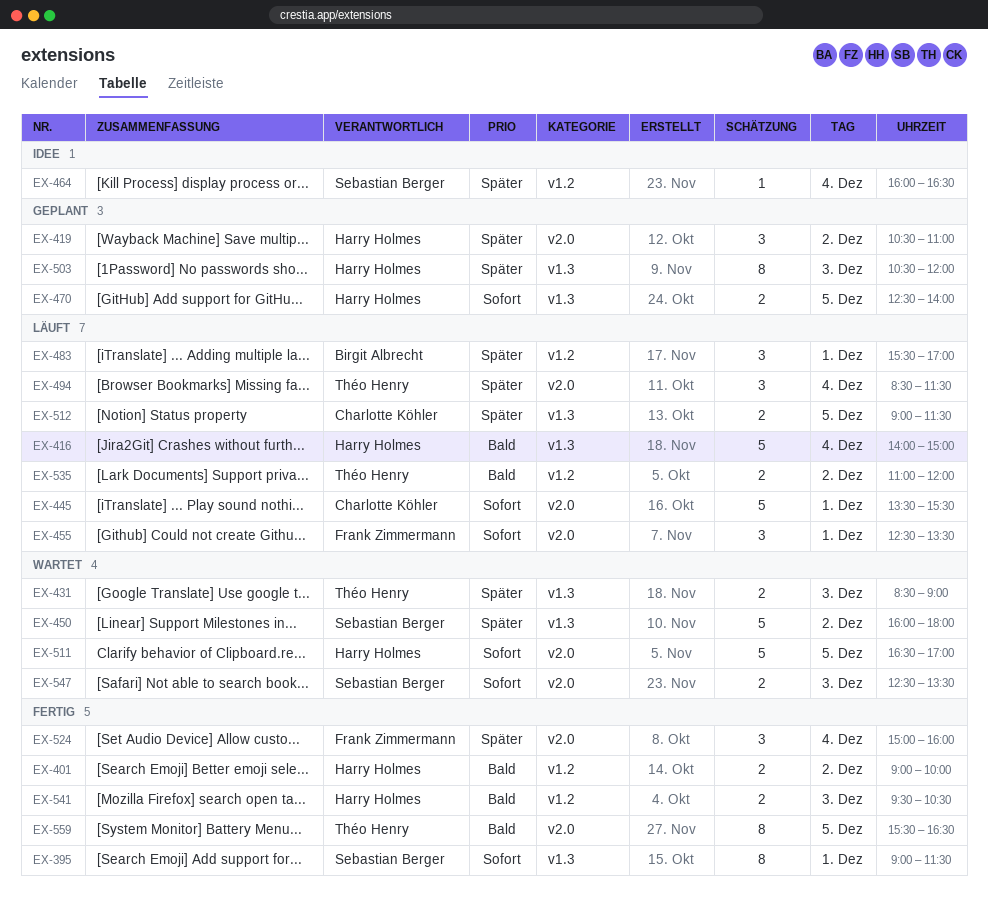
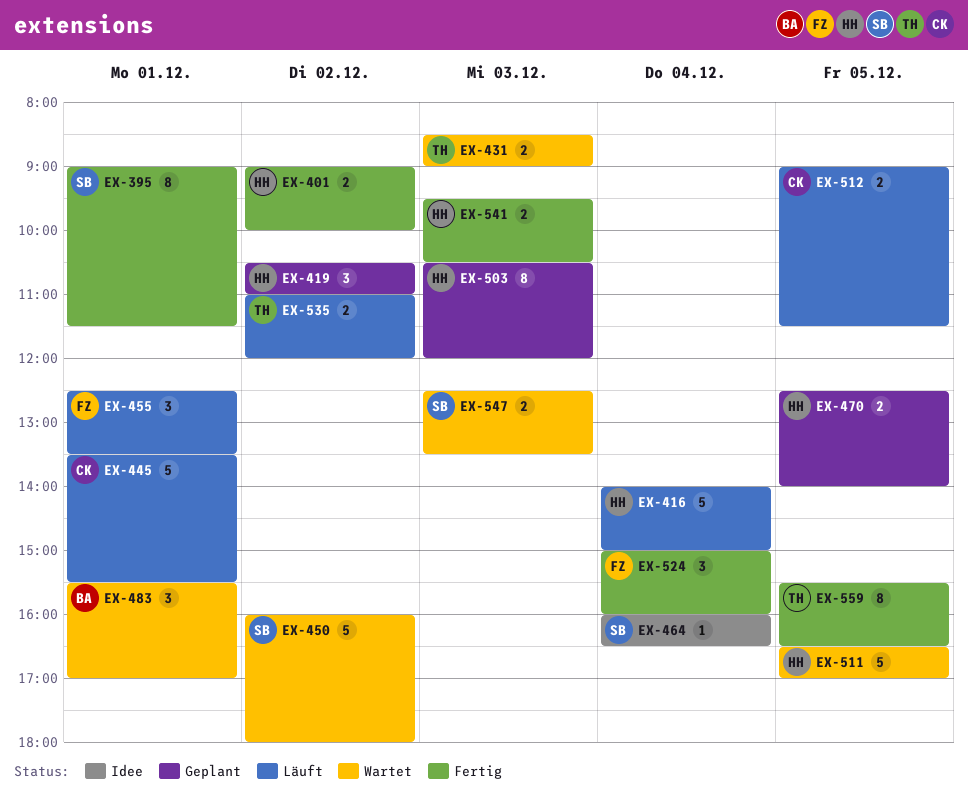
EX-483, status: Läuft -> Wartet
EX-494: present -> none

